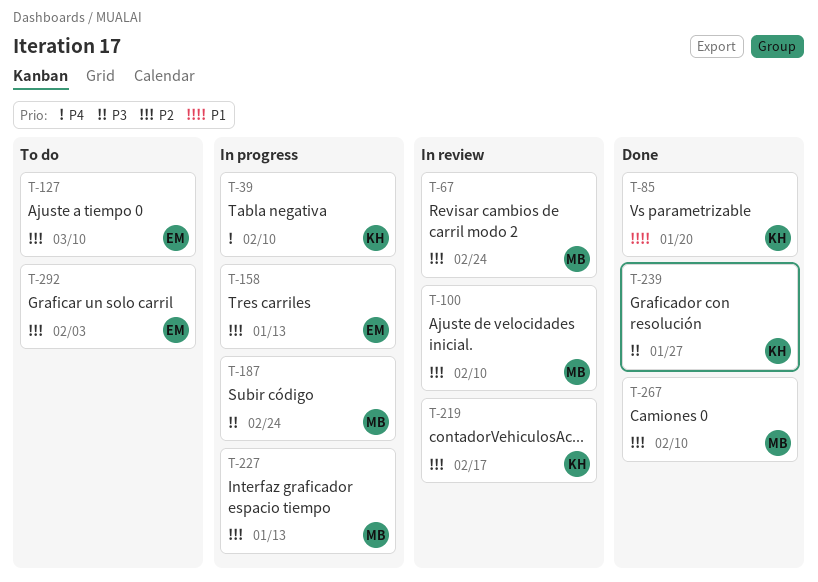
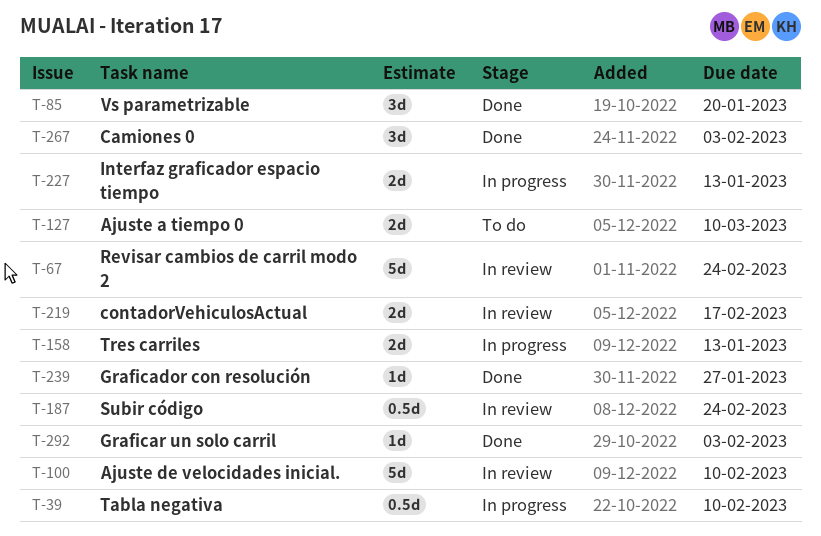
T-187, status: In progress -> In review
T-267, due: Feb 10 -> Feb 3
T-292, status: To do -> Done

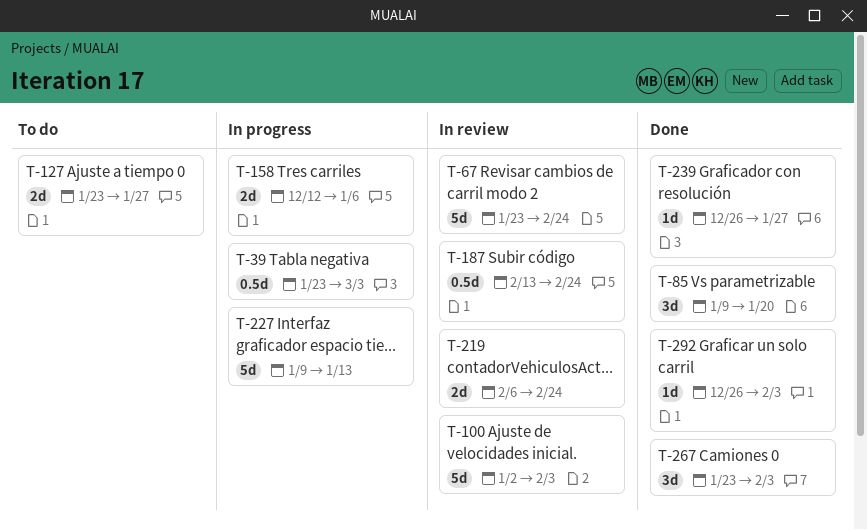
T-39, due: Feb 10 -> Mar 3
T-100, due: Feb 10 -> Feb 3
T-127, due: Mar 10 -> Jan 27
T-158, due: Jan 13 -> Jan 6
T-219, due: Feb 17 -> Feb 24
T-227, estimate: 2d -> 5d

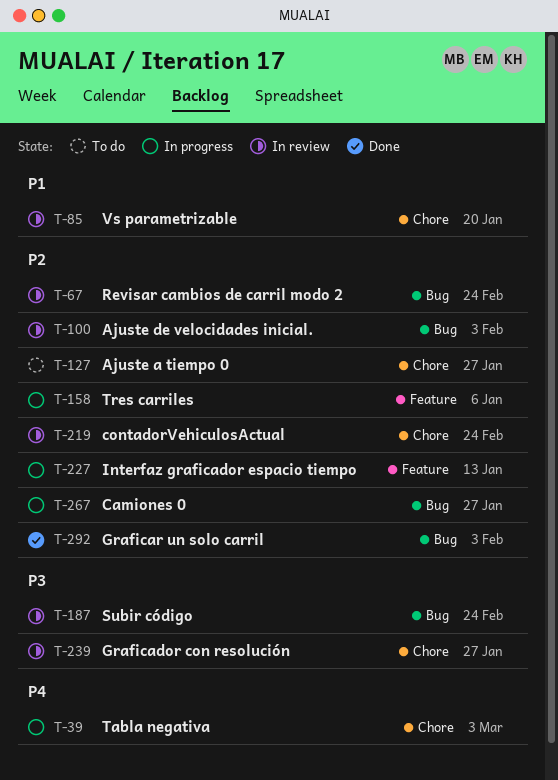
T-85, status: Done -> In review
T-239, status: Done -> In review
T-267, status: Done -> In progress
T-267, due: Feb 3 -> Jan 27

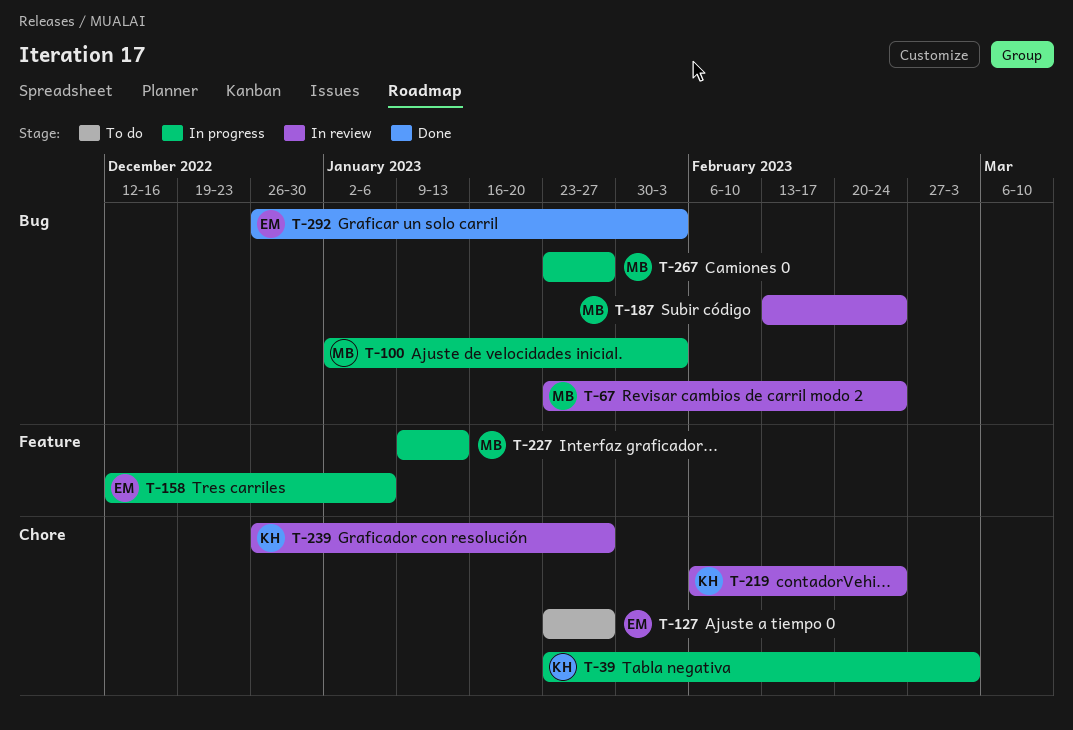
T-85: present -> none
T-100, status: In review -> In progress

